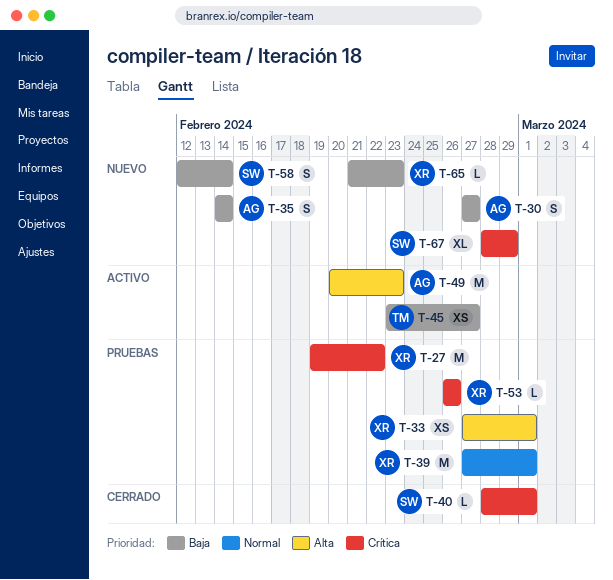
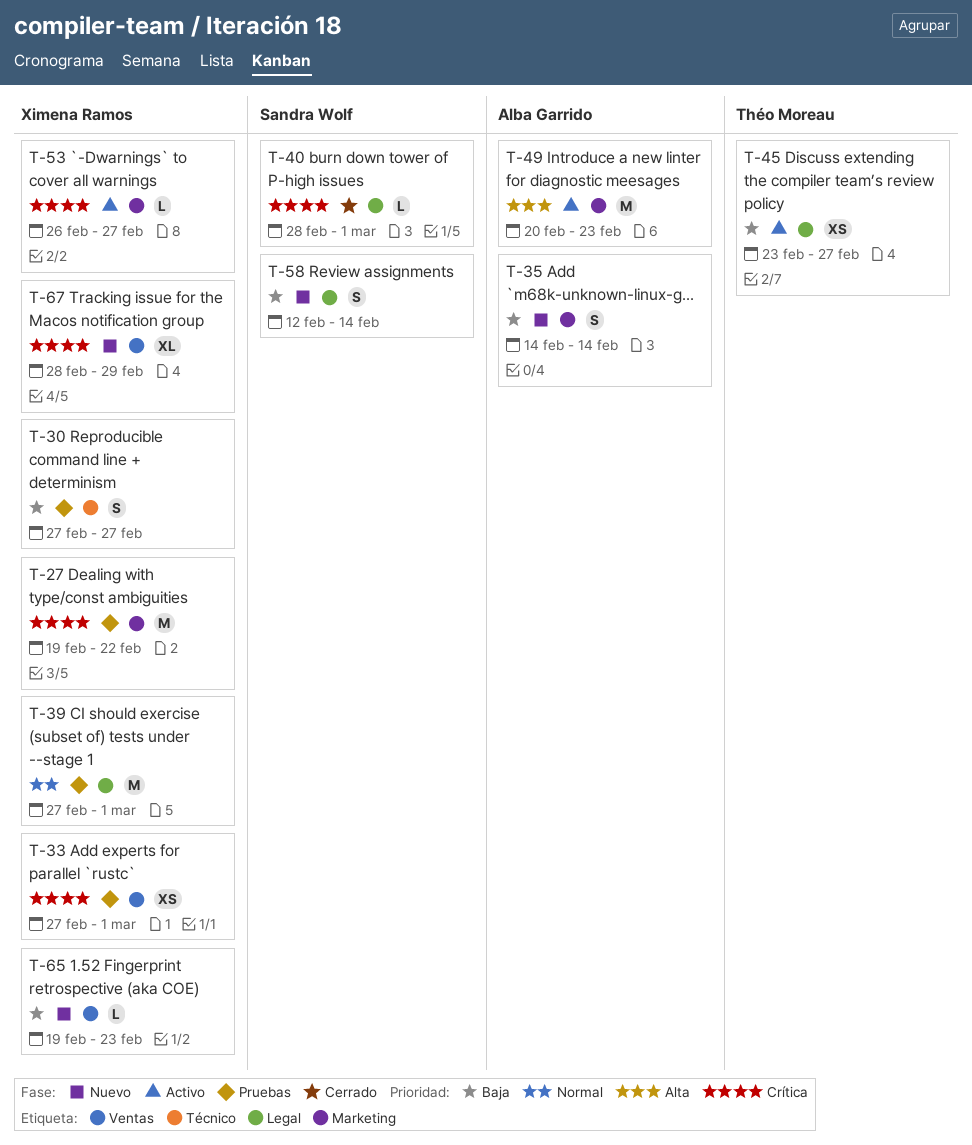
T-30, status: Nuevo -> Pruebas
T-30, owner: Alba Garrido -> Ximena Ramos
T-33, priority: Alta -> Crítica
T-53, status: Pruebas -> Activo
T-53, due: Feb 26 -> Feb 27
T-65, start: Feb 21 -> Feb 19
T-67, owner: Sandra Wolf -> Ximena Ramos

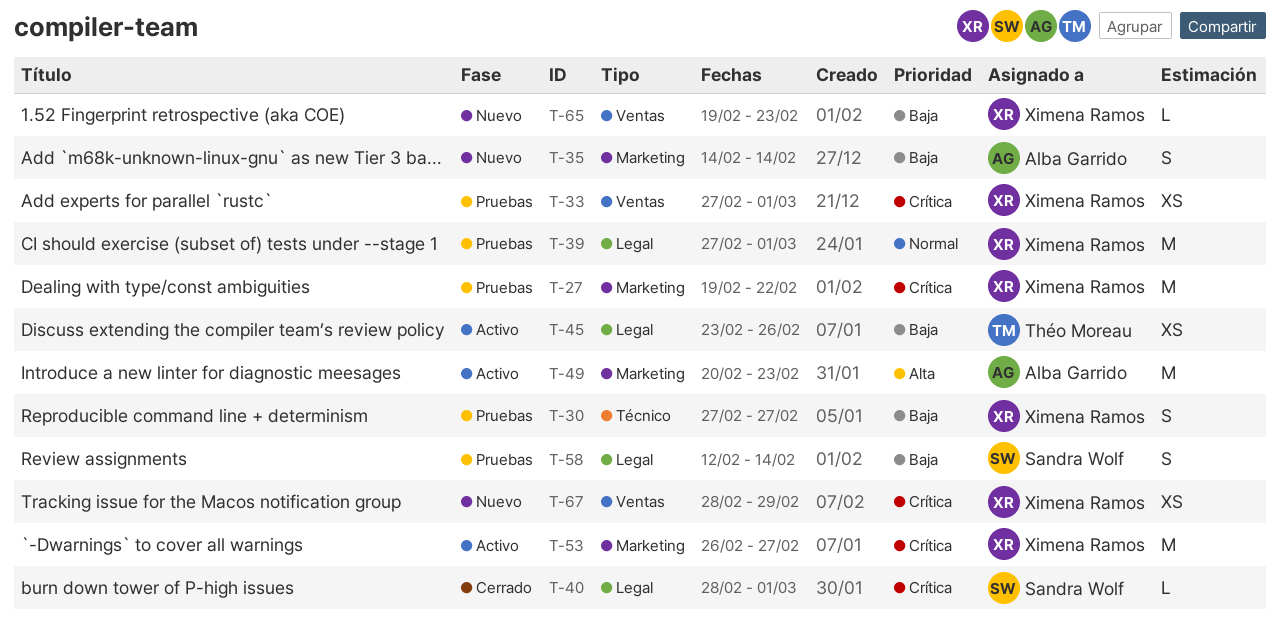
T-45, due: Feb 27 -> Feb 26
T-53, estimate: L -> M
T-58, status: Nuevo -> Pruebas
T-67, estimate: XL -> XS

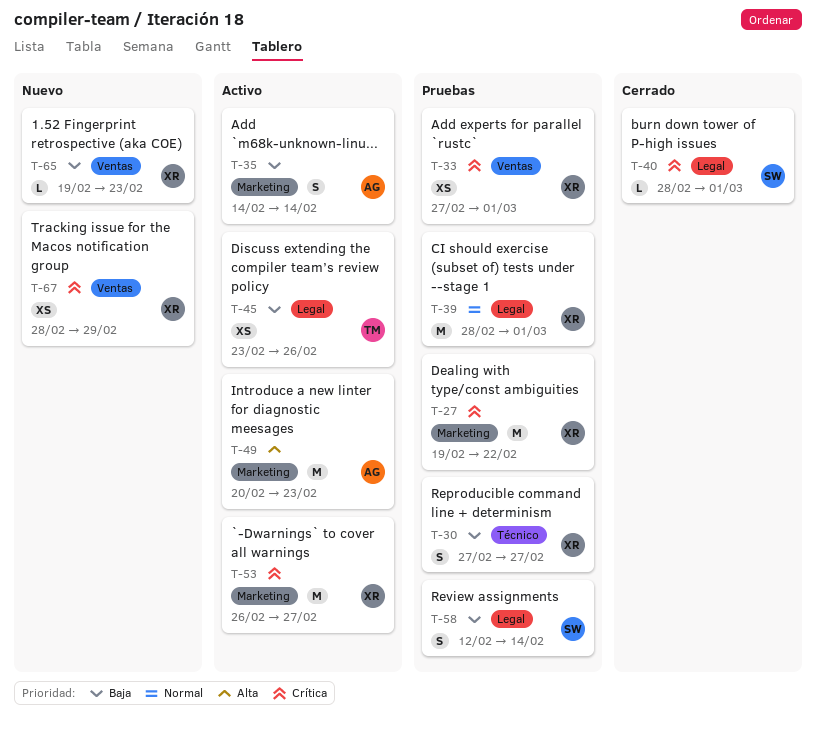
T-35, status: Nuevo -> Activo
T-39, start: Feb 27 -> Feb 28

